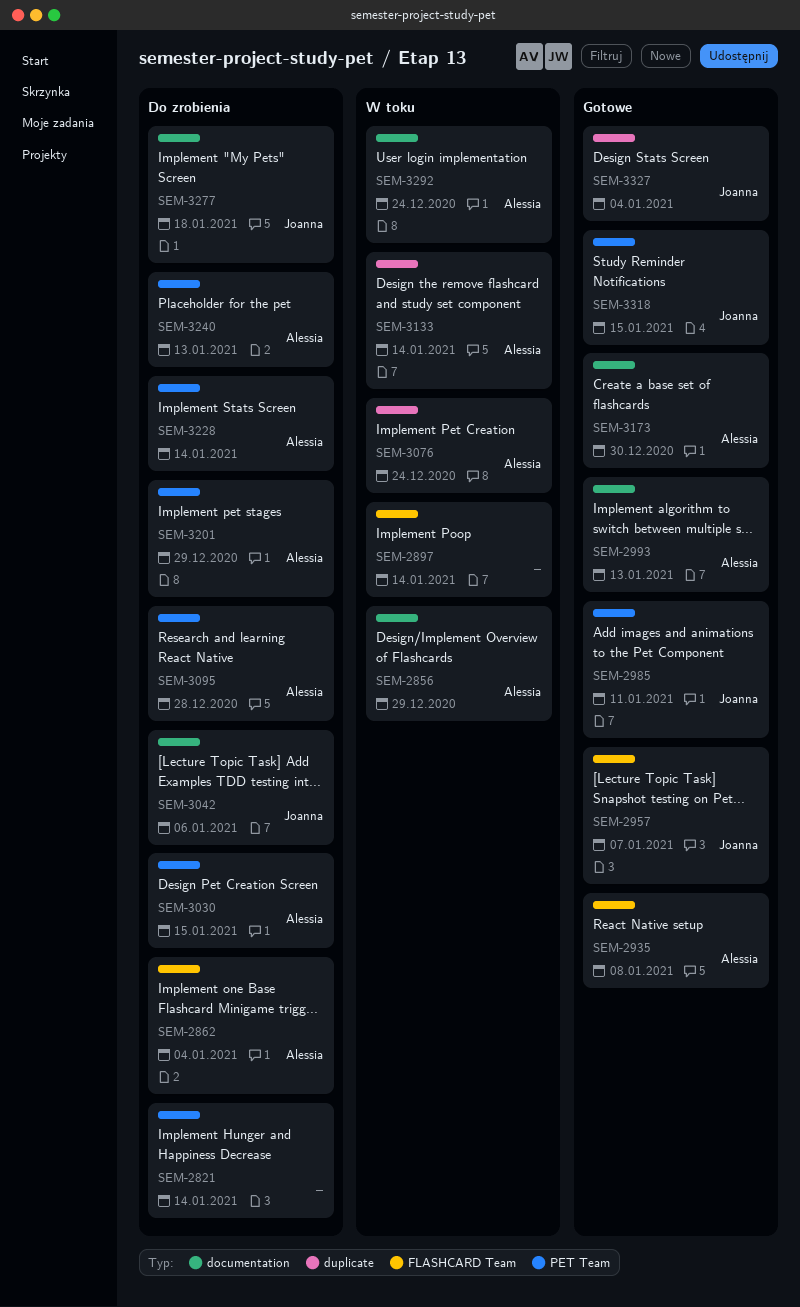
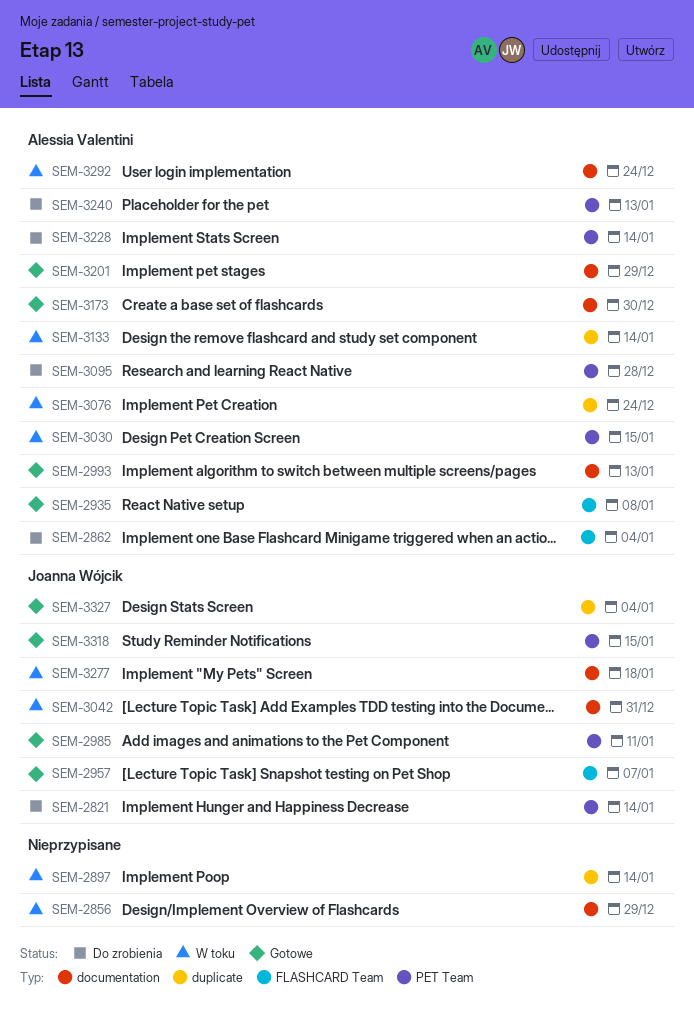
SEM-2821, owner: none -> Joanna Wójcik
SEM-2856, owner: Alessia Valentini -> none
SEM-2897, label: FLASHCARD Team -> duplicate
SEM-3030, status: Do zrobienia -> W toku
SEM-3042, status: Do zrobienia -> W toku
SEM-3042, due: Jan 6 -> Dec 31
SEM-3201, status: Do zrobienia -> Gotowe
SEM-3201, label: PET Team -> documentation
SEM-3277, status: Do zrobienia -> W toku

